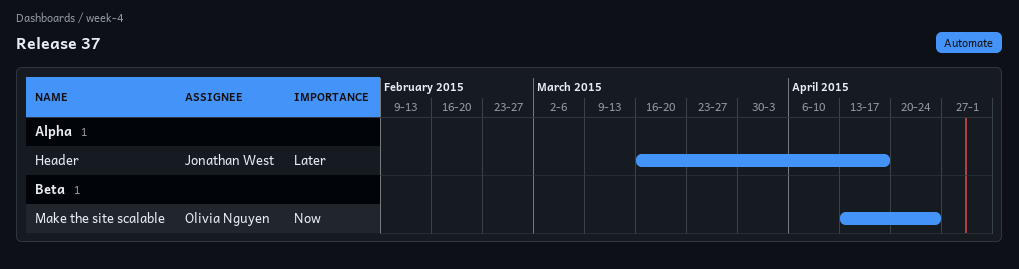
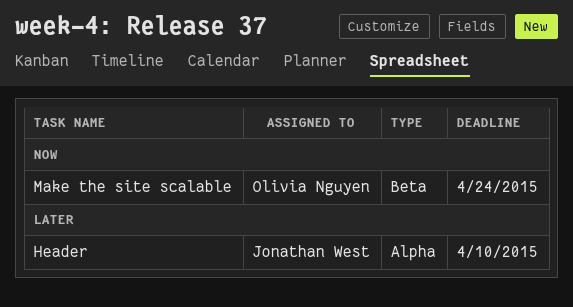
Header, due: Apr 17 -> Apr 10

